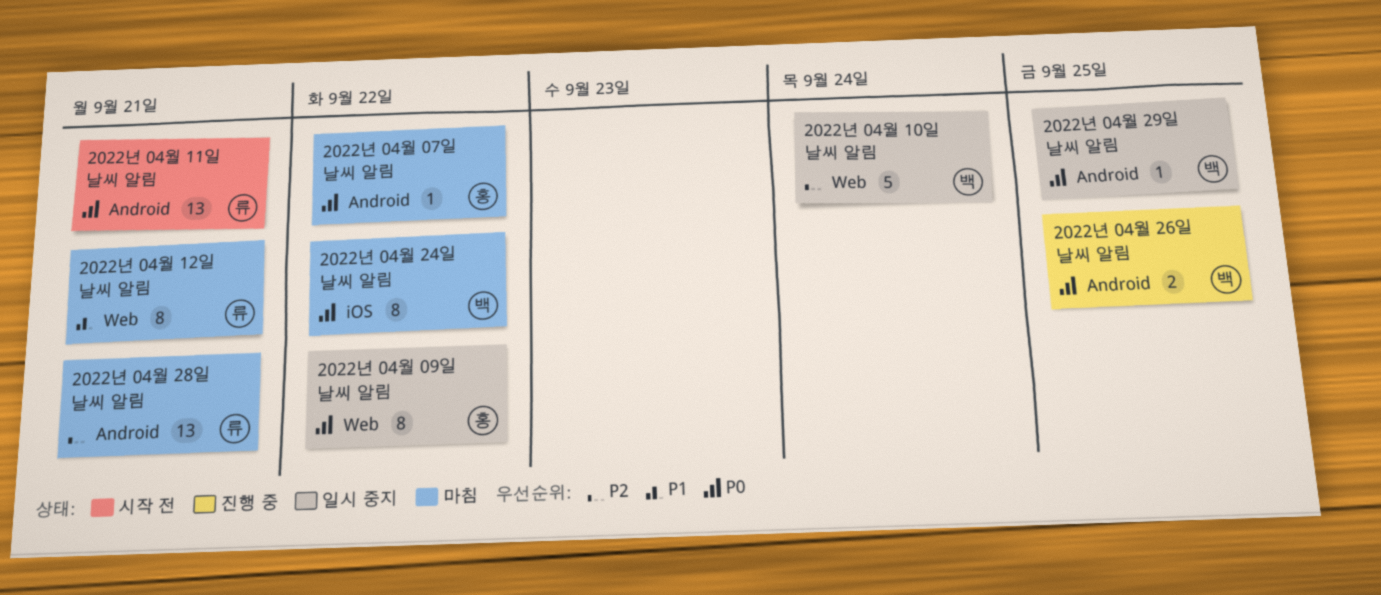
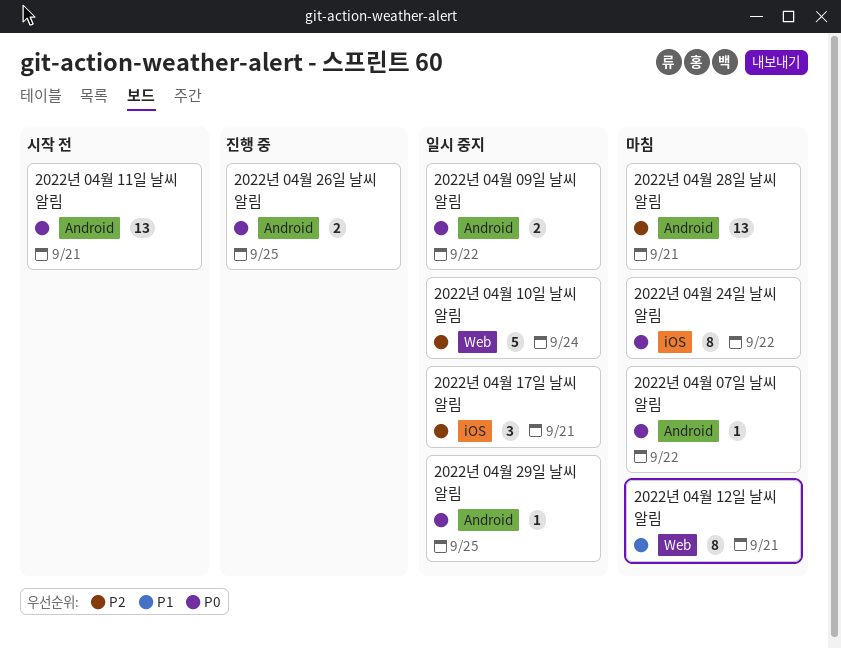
2022년 04월 09일 날씨 알림, label: Web -> Android
2022년 04월 09일 날씨 알림, estimate: 8 -> 2
2022년 04월 17일 날씨 알림: none -> present

